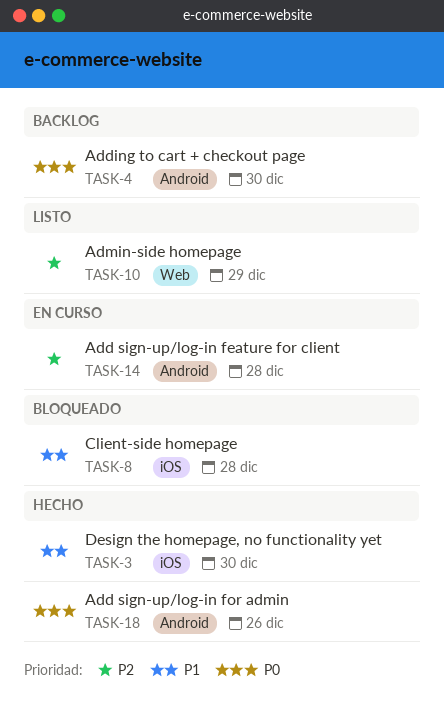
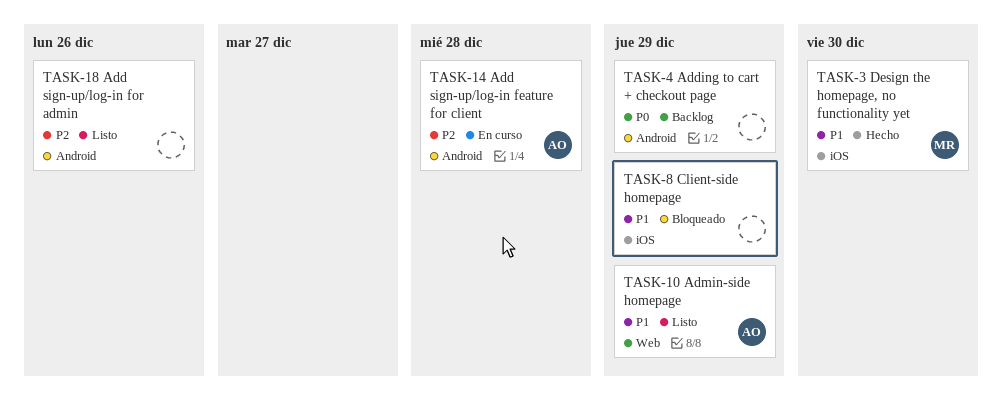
TASK-4, due: Dec 30 -> Dec 29
TASK-8, due: Dec 28 -> Dec 29
TASK-10, priority: P2 -> P1
TASK-18, status: Hecho -> Listo
TASK-18, priority: P0 -> P2

